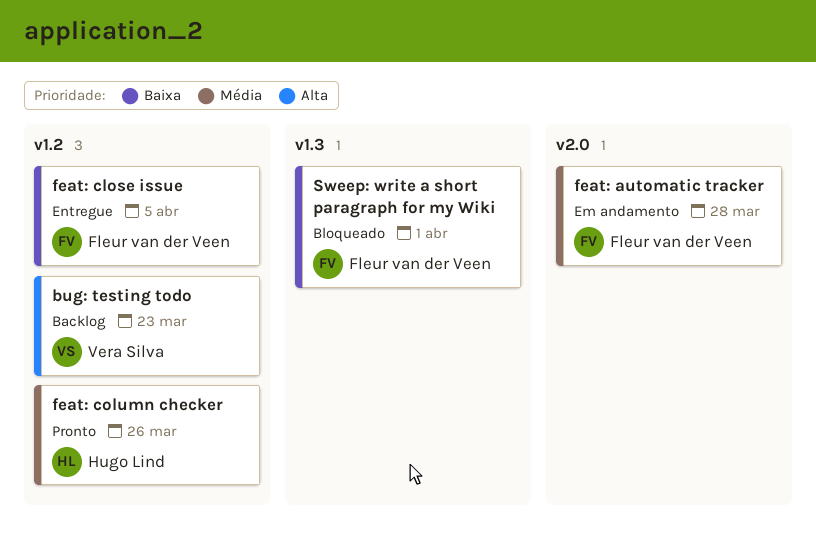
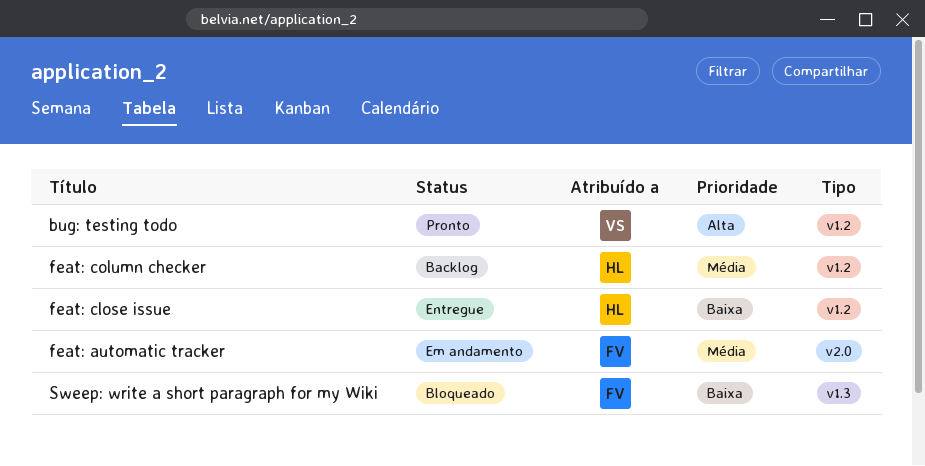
bug: testing todo, status: Backlog -> Pronto
feat: close issue, owner: Fleur van der Veen -> Hugo Lind
feat: column checker, status: Pronto -> Backlog

